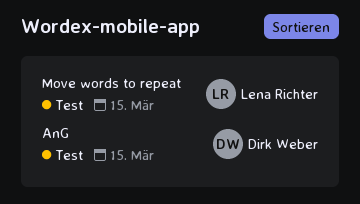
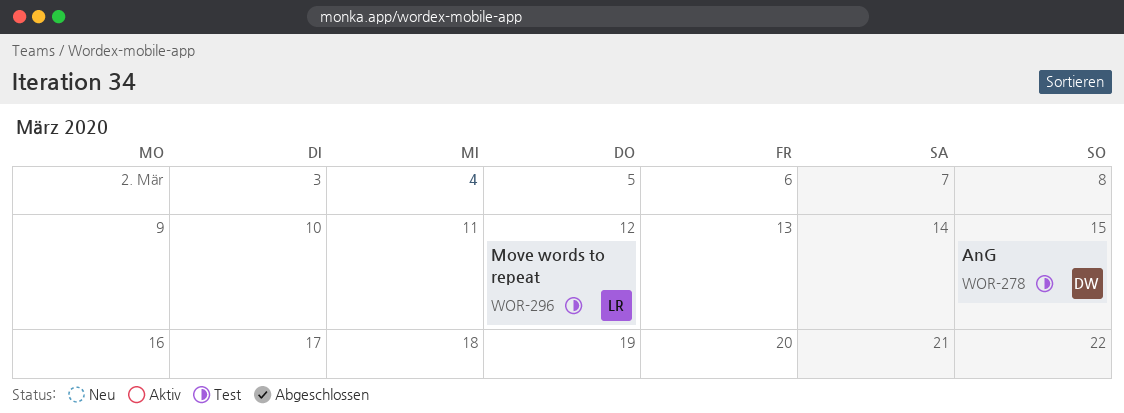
Move words to repeat, due: Mar 15 -> Mar 12

